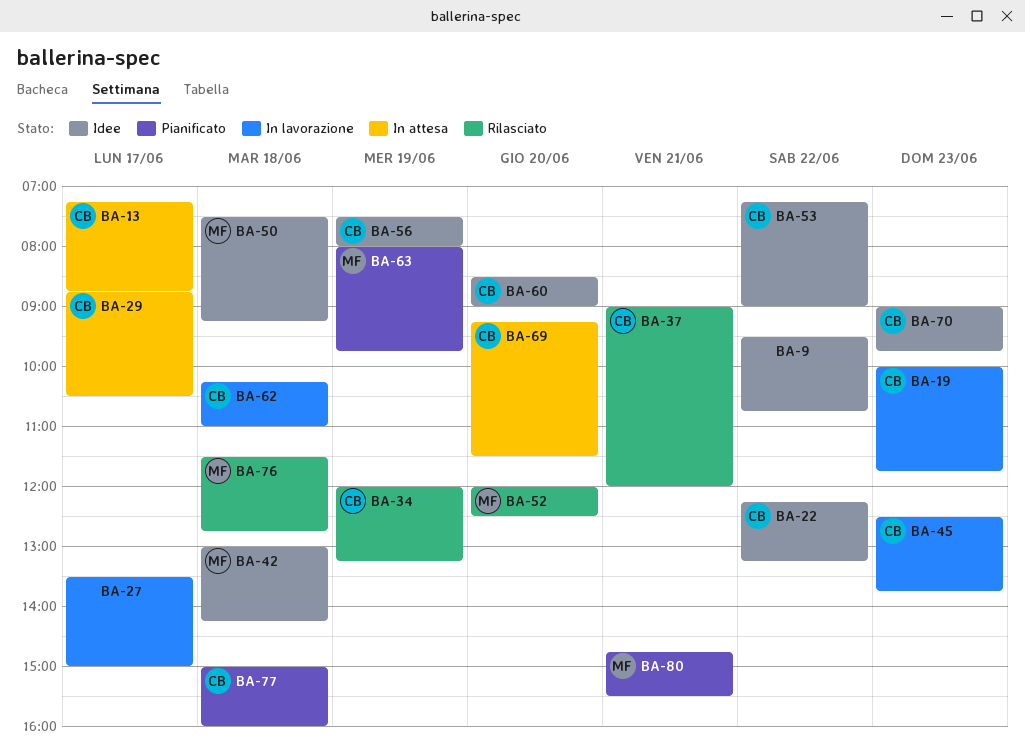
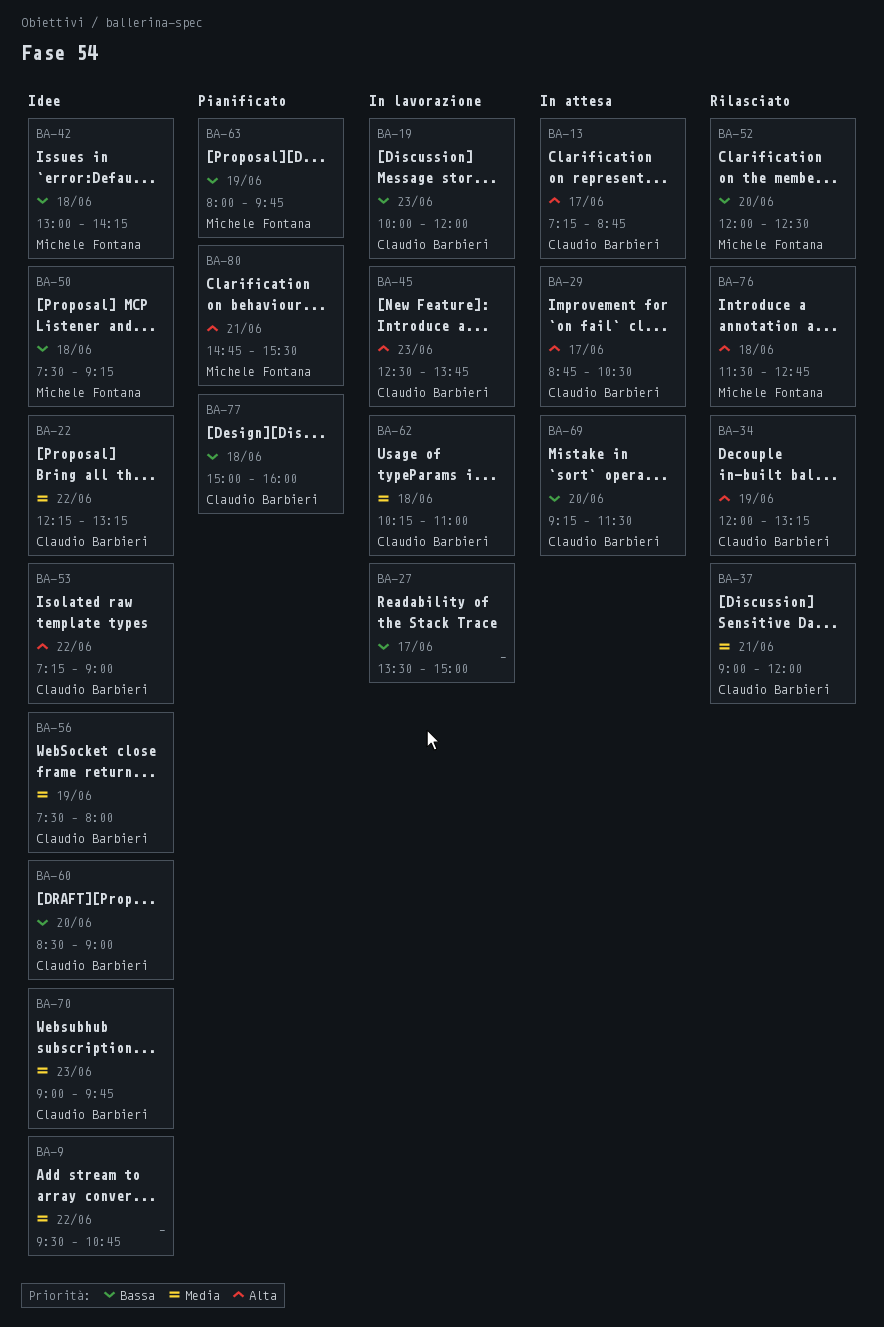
BA-19, ends: 11:45 -> 12:00

